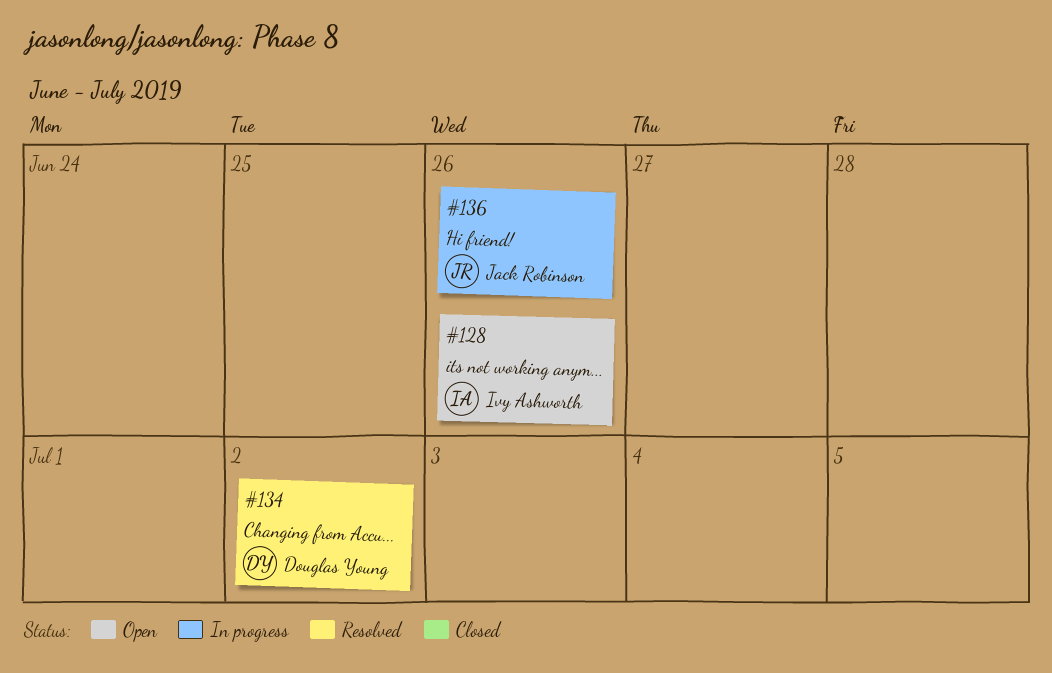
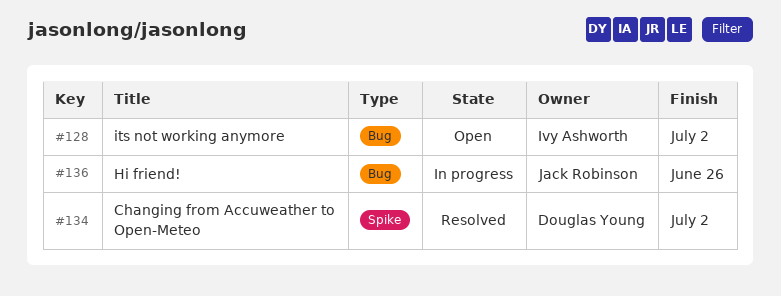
#128, due: Jun 26 -> Jul 2

